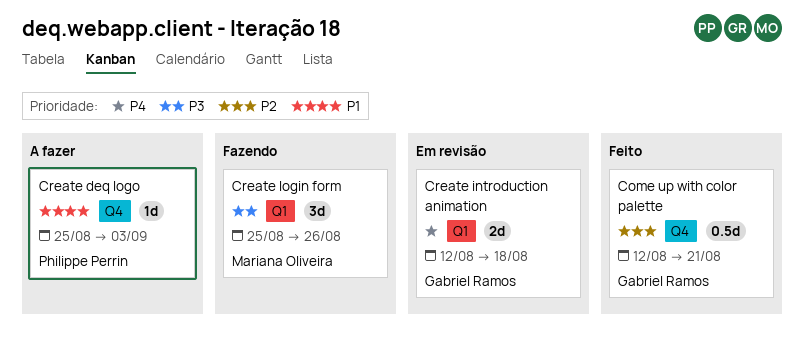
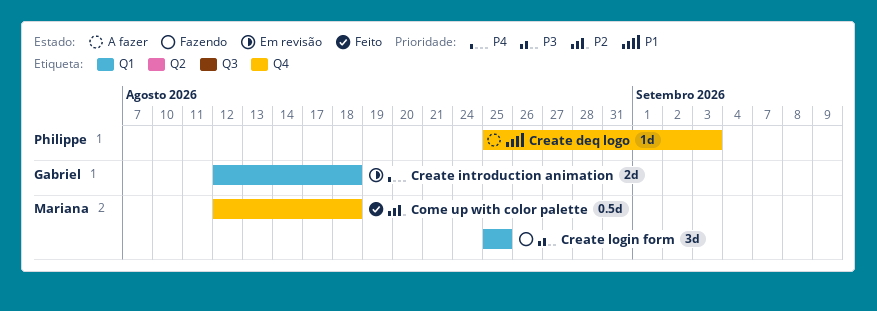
Come up with color palette, owner: Gabriel Ramos -> Mariana Oliveira
Come up with color palette, due: Aug 21 -> Aug 18
Create login form, due: Aug 26 -> Aug 25

